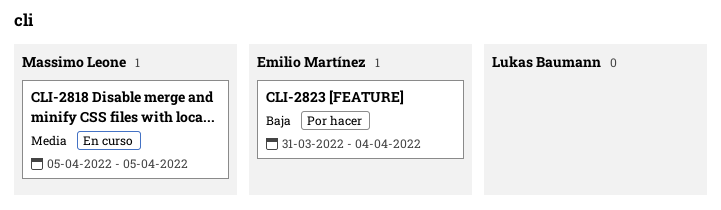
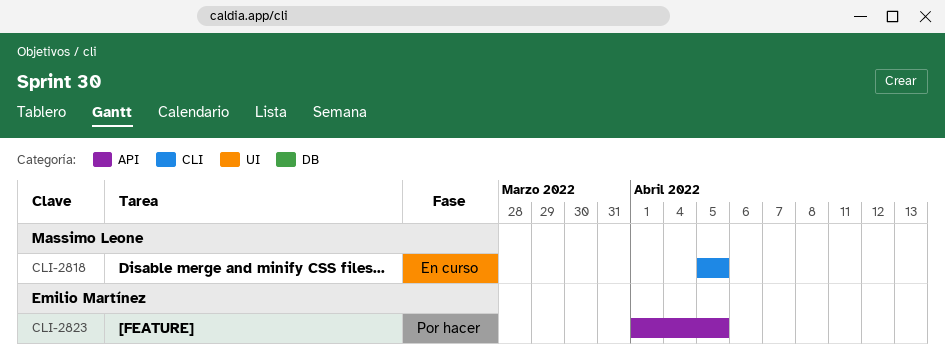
CLI-2823, start: Mar 31 -> Apr 1
CLI-2823, due: Apr 4 -> Apr 5

